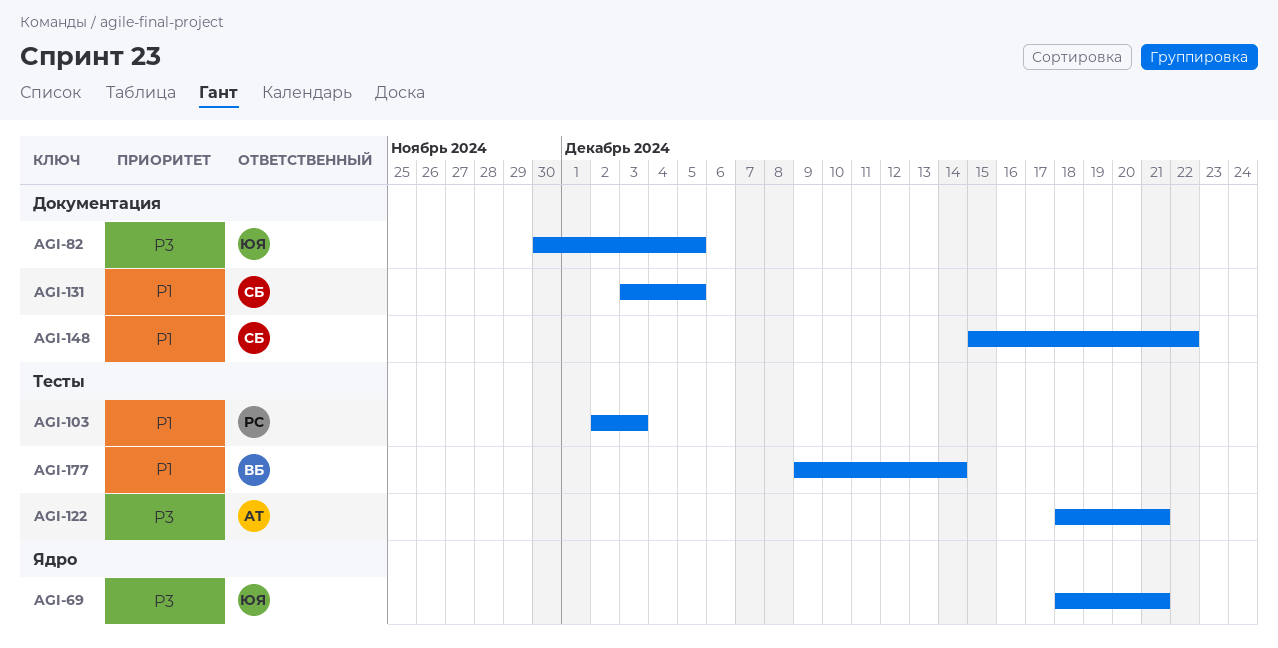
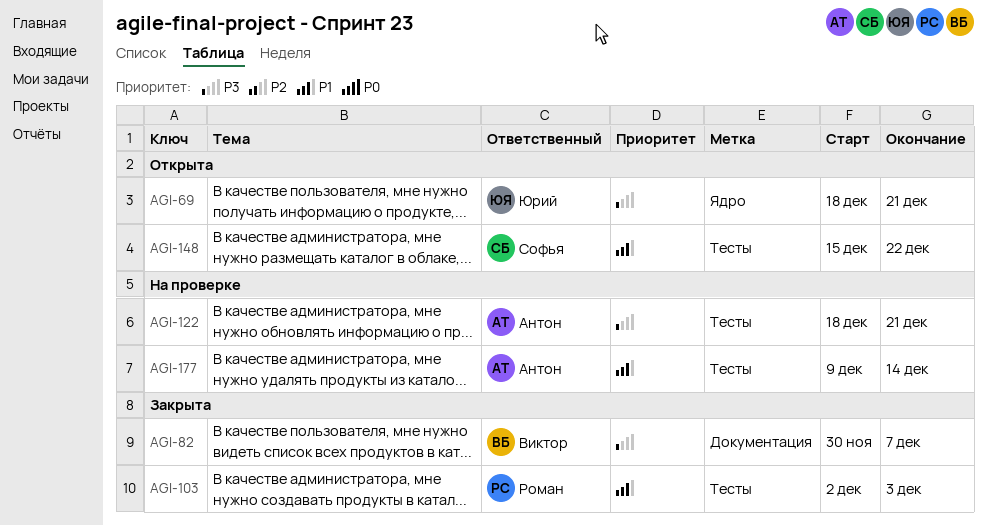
AGI-82, owner: Юрий -> Виктор
AGI-82, due: Dec 5 -> Dec 7
AGI-131: present -> none
AGI-148, label: Документация -> Тесты
AGI-177, owner: Виктор -> Антон

